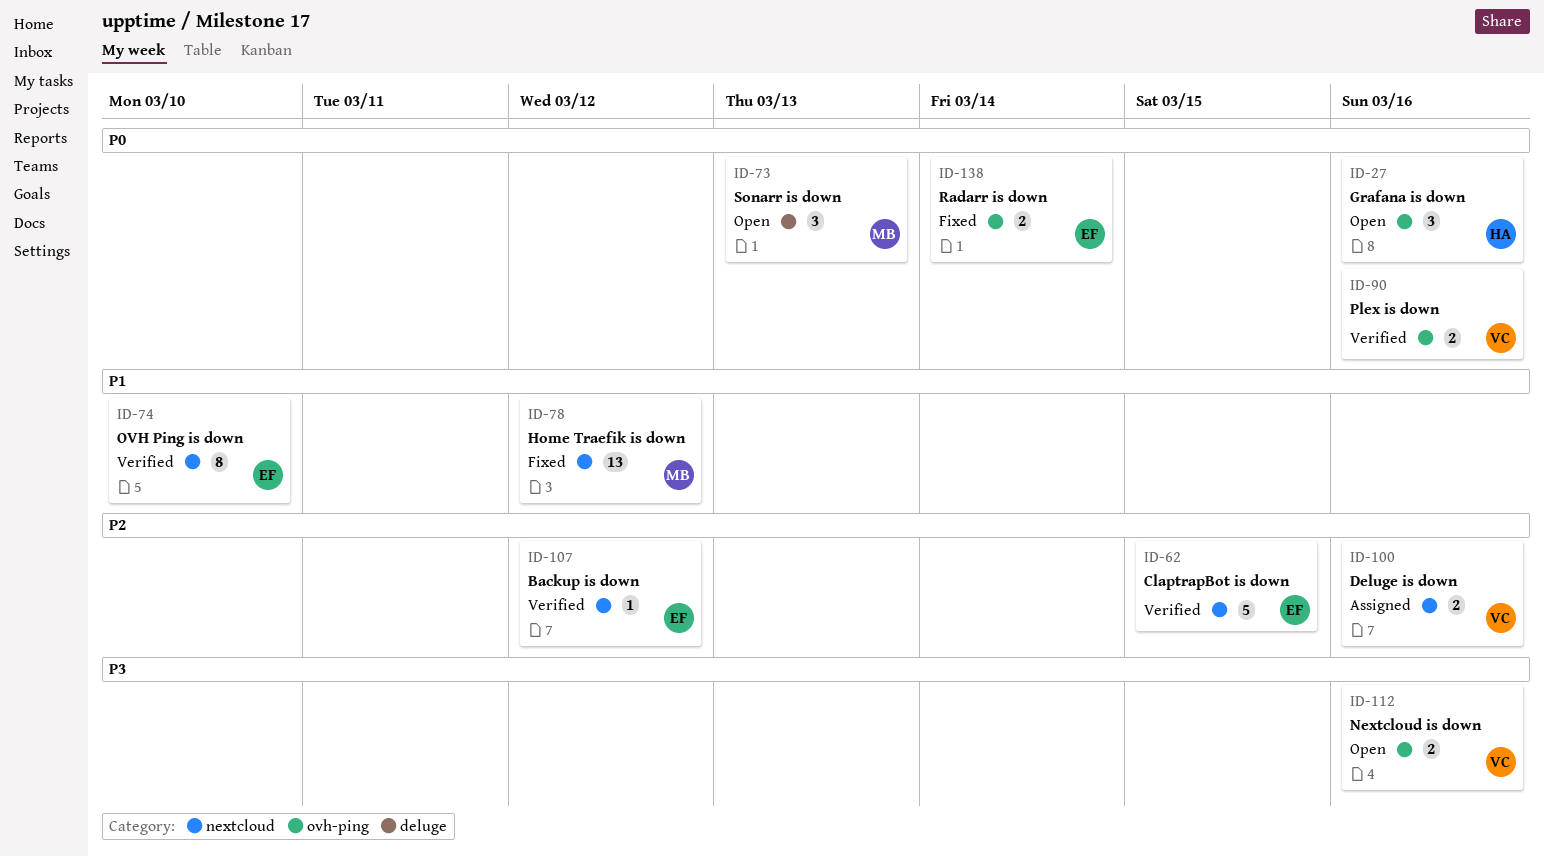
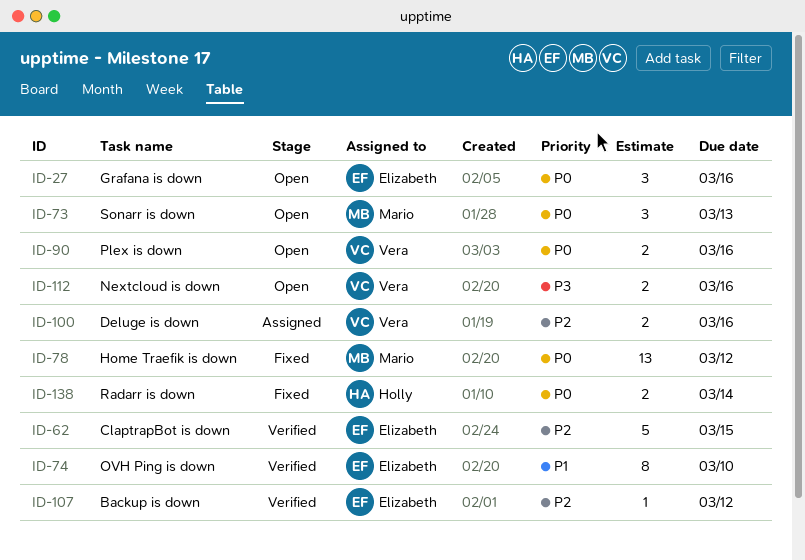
ID-27, owner: Holly -> Elizabeth
ID-78, priority: P1 -> P0
ID-90, status: Verified -> Open
ID-138, owner: Elizabeth -> Holly

